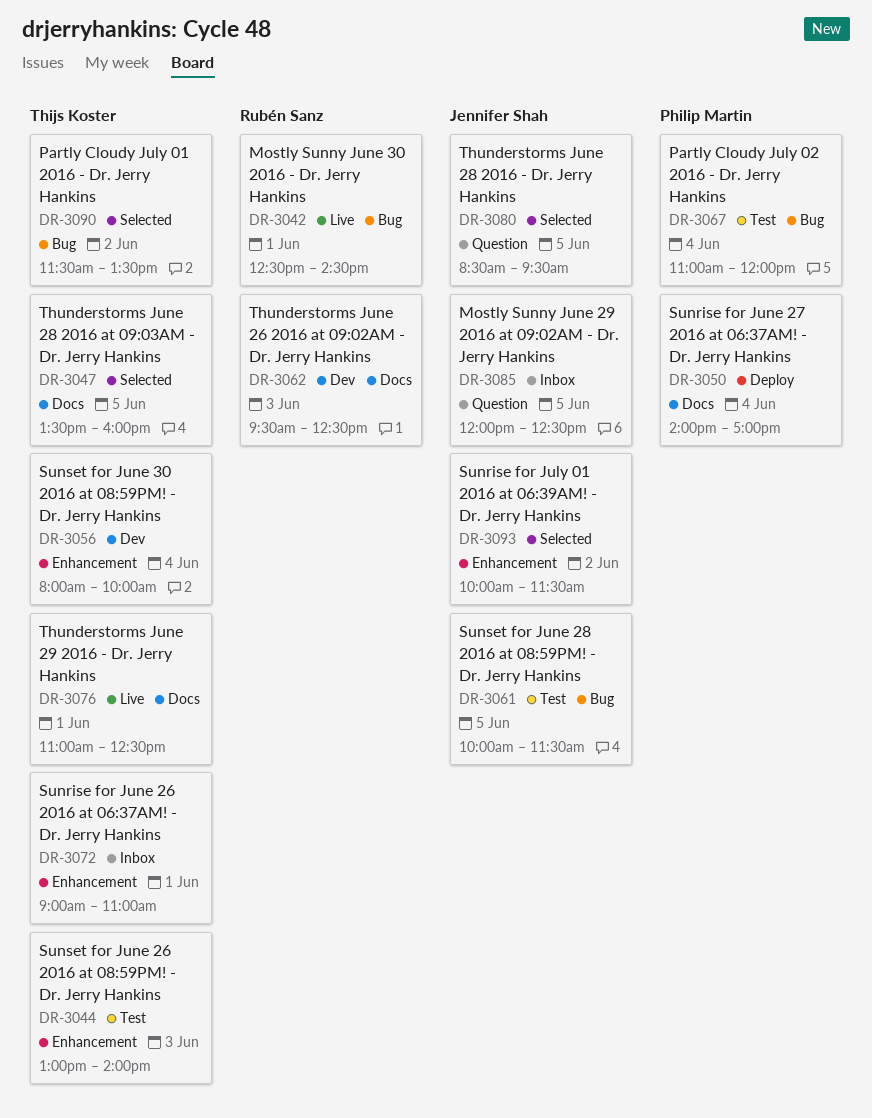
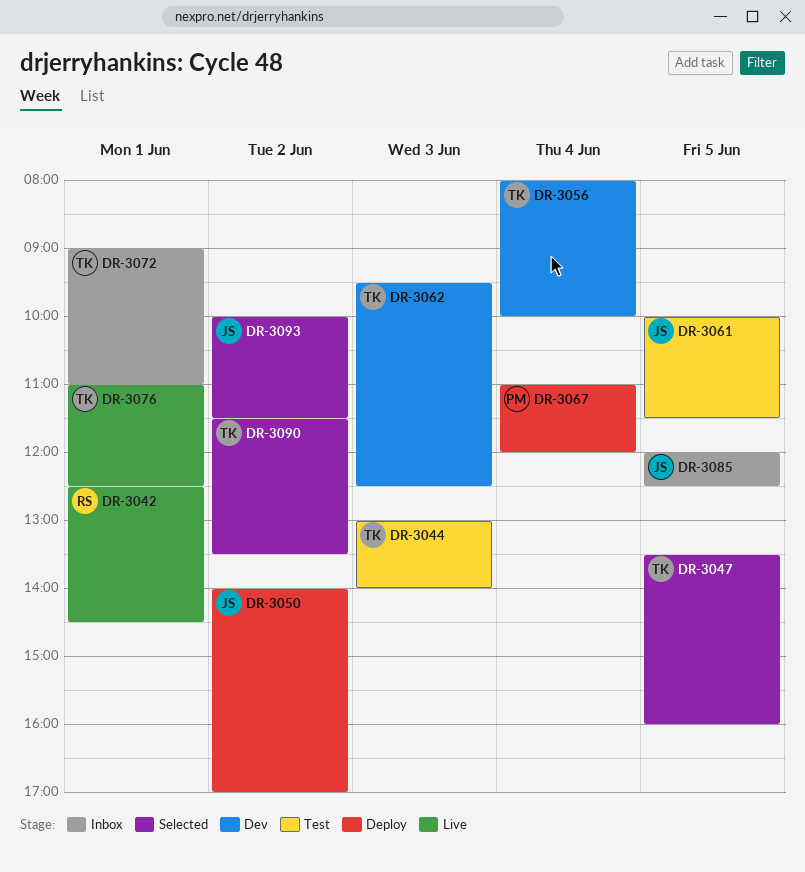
DR-3050, owner: Philip Martin -> Jennifer Shah
DR-3050, day: Jun 4 -> Jun 2
DR-3062, owner: Rubén Sanz -> Thijs Koster
DR-3067, status: Test -> Deploy
DR-3080: present -> none

